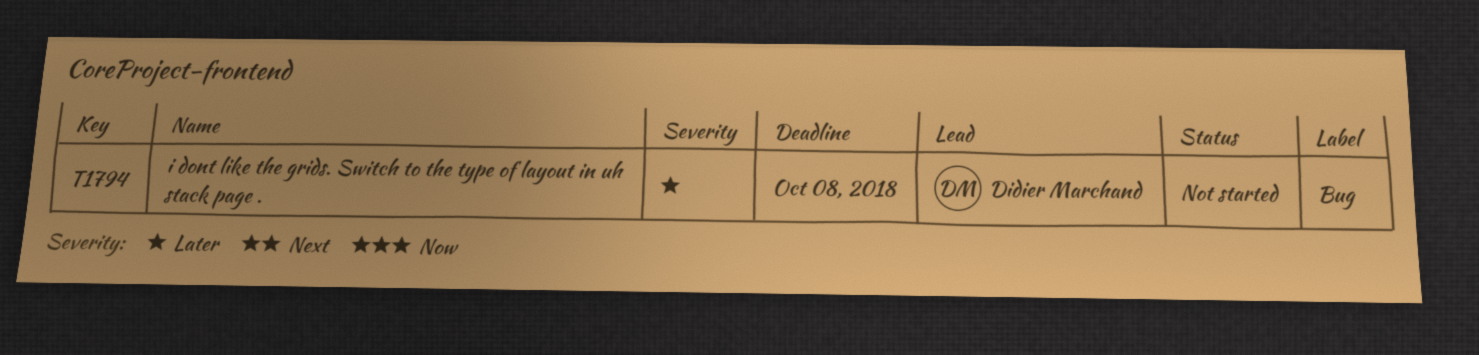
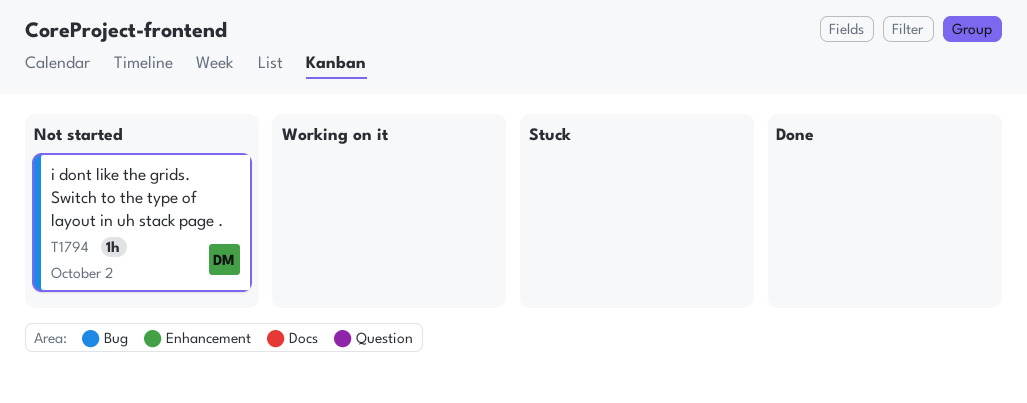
T1794, due: Oct 8 -> Oct 2

